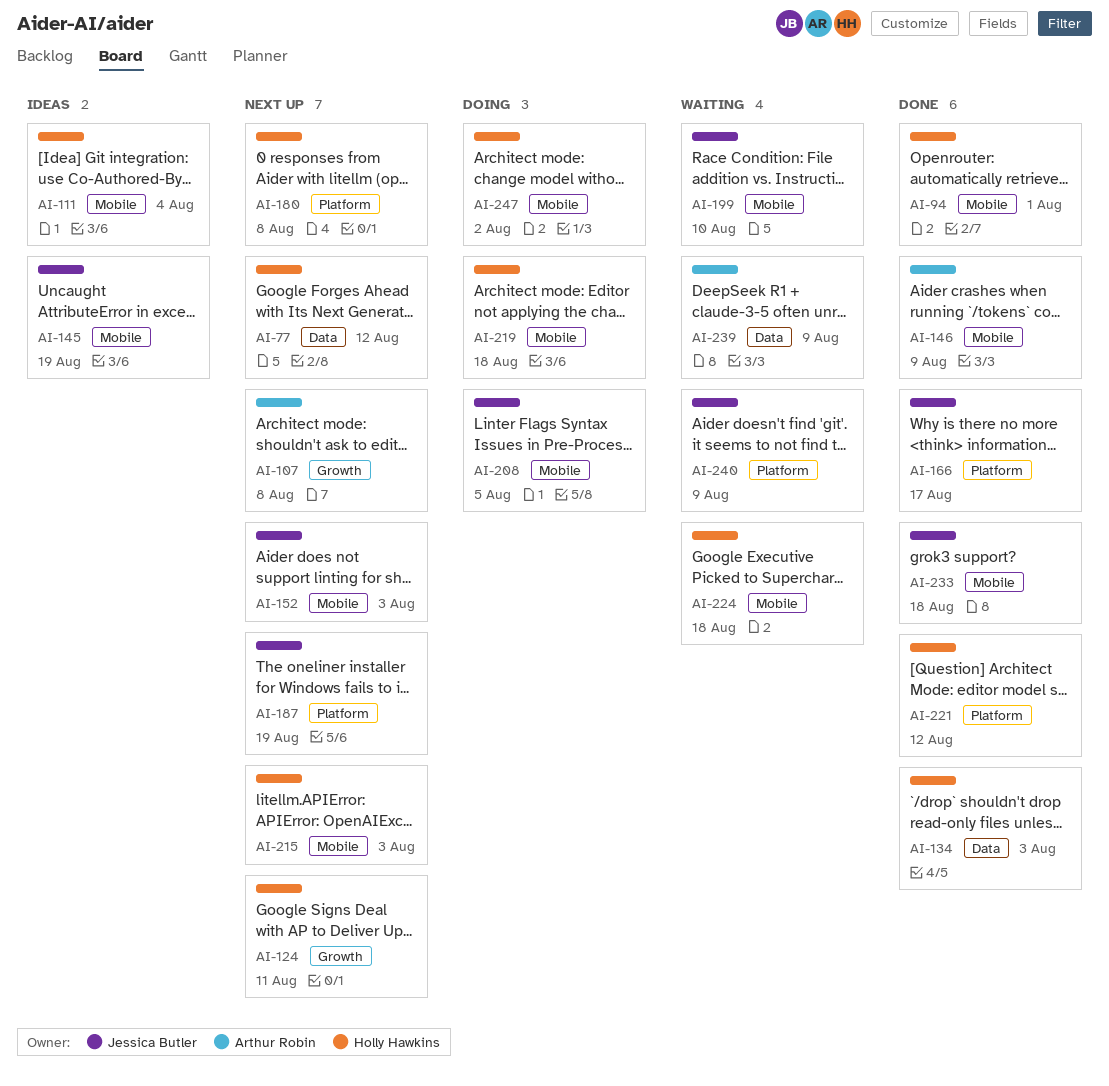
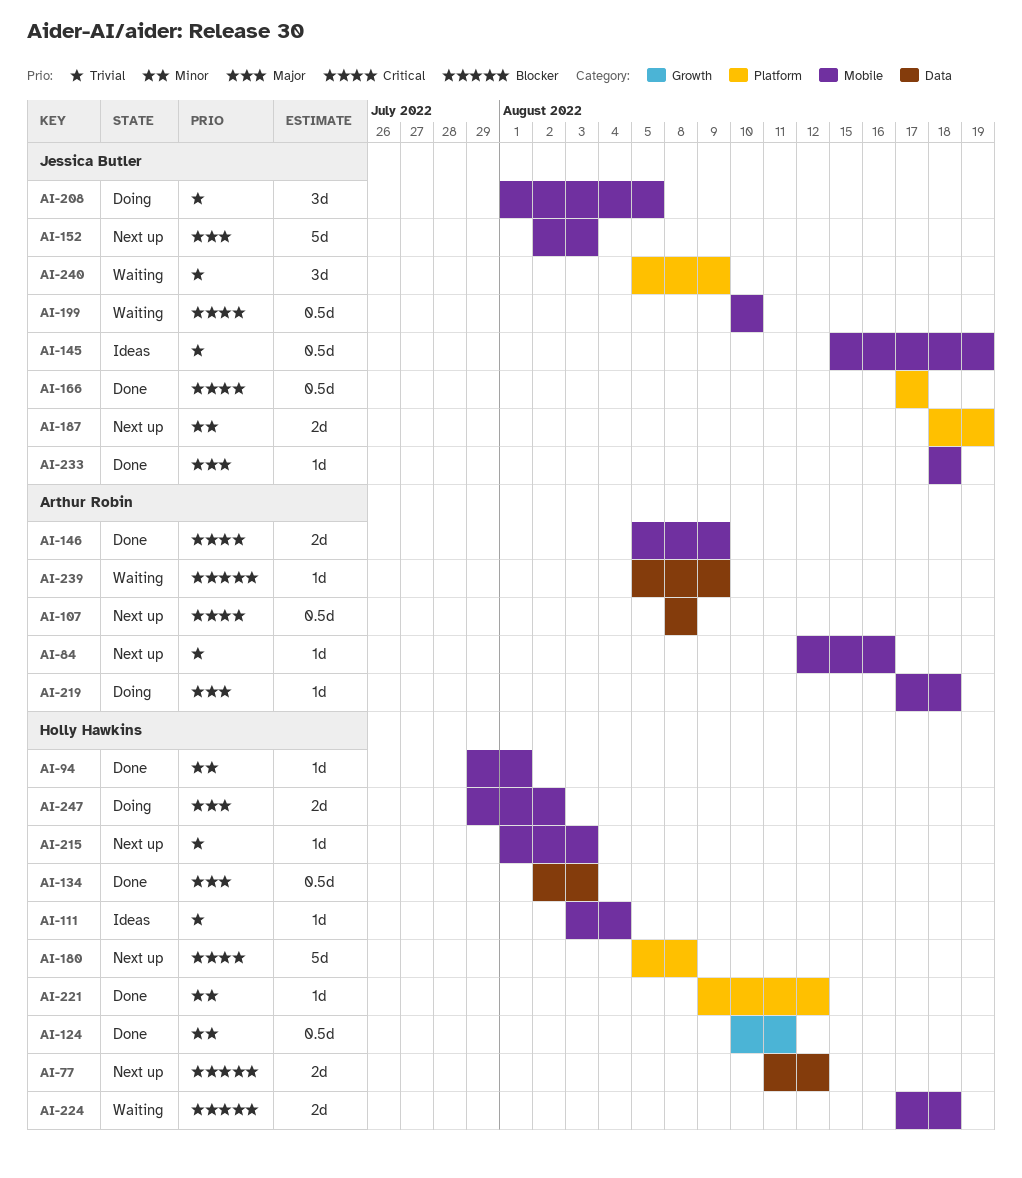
AI-84: none -> present
AI-107, label: Growth -> Data
AI-124, status: Next up -> Done
AI-219, owner: Holly Hawkins -> Arthur Robin

